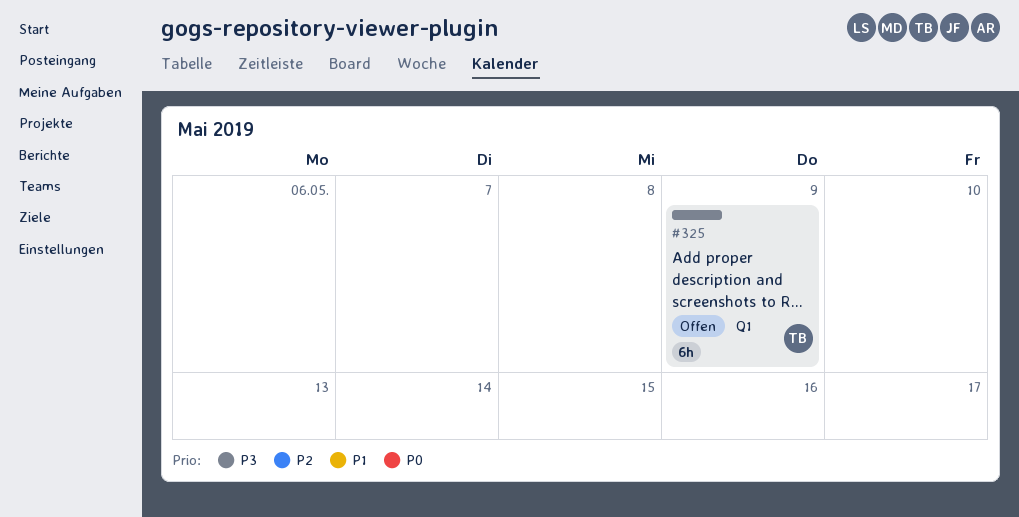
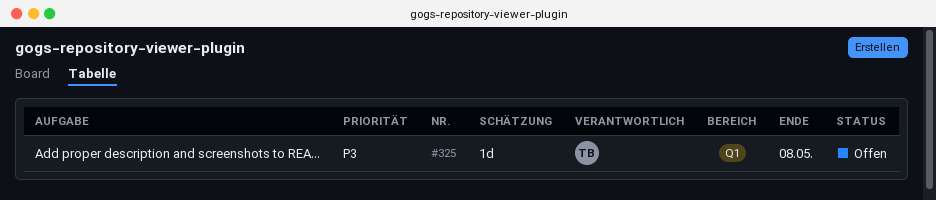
#325, estimate: 6h -> 1d
#325, due: May 9 -> May 8

